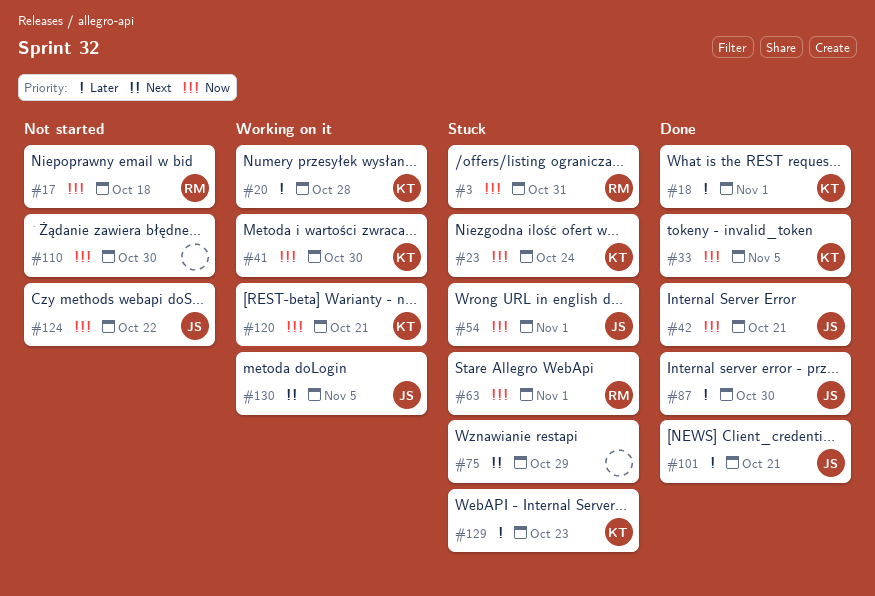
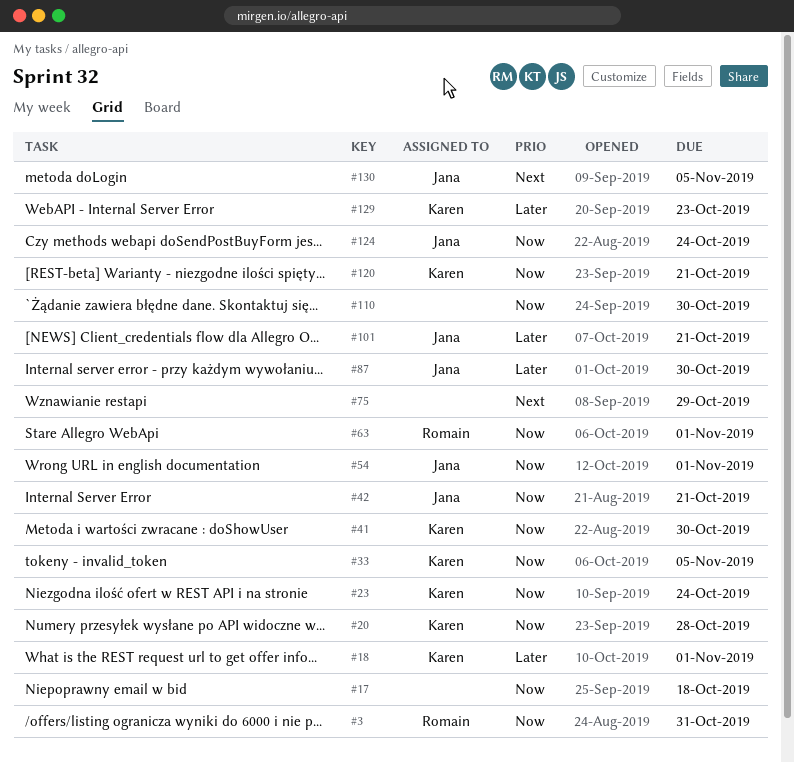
#17, owner: Romain -> none
#20, priority: Later -> Now
#124, due: Oct 22 -> Oct 24

